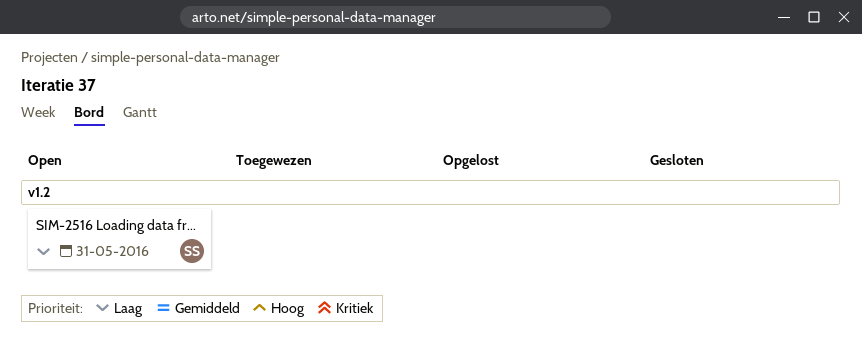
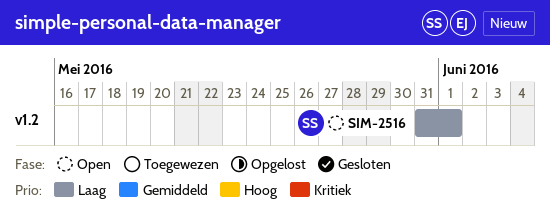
SIM-2516, due: May 31 -> Jun 1

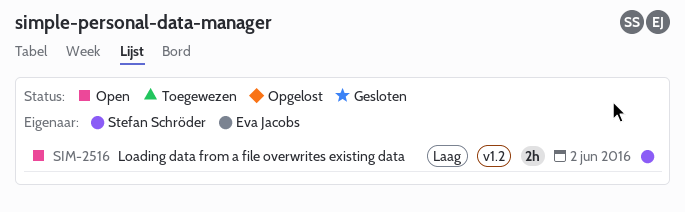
SIM-2516, due: Jun 1 -> Jun 2

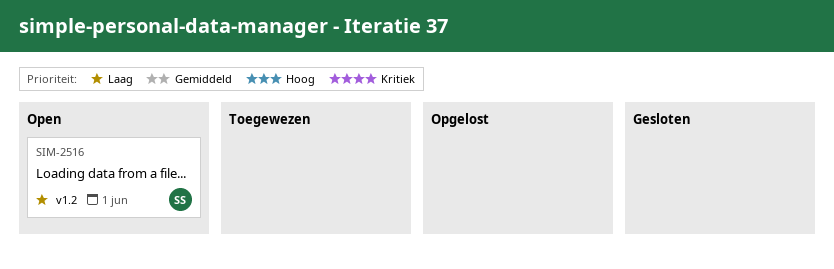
SIM-2516, due: Jun 2 -> Jun 1

